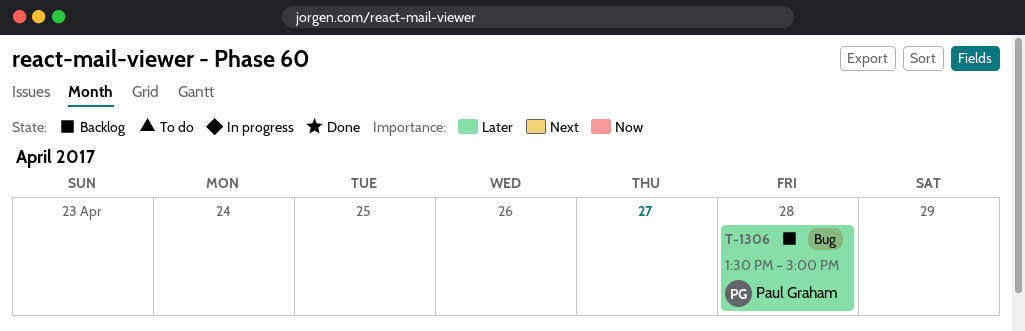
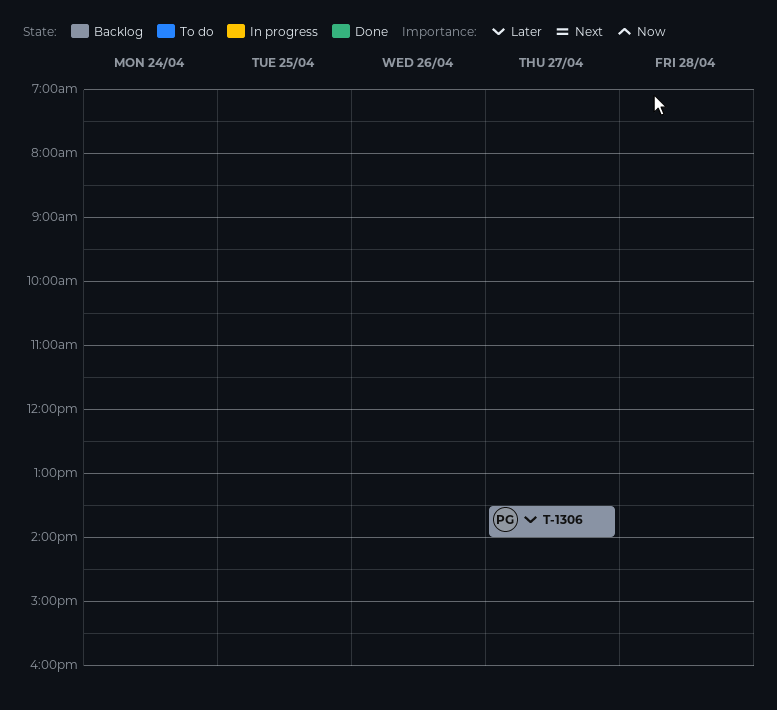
T-1306, day: Apr 28 -> Apr 27
T-1306, ends: 15:00 -> 14:00

